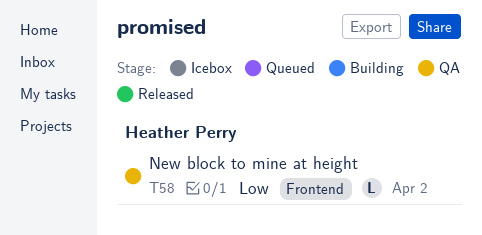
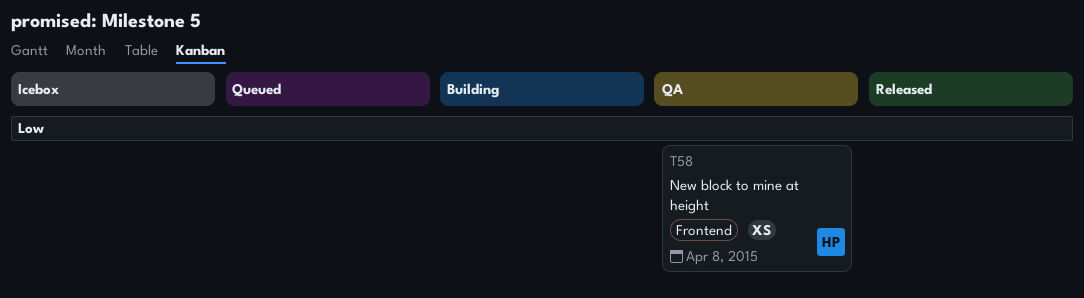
T58, estimate: L -> XS
T58, due: Apr 2 -> Apr 8

